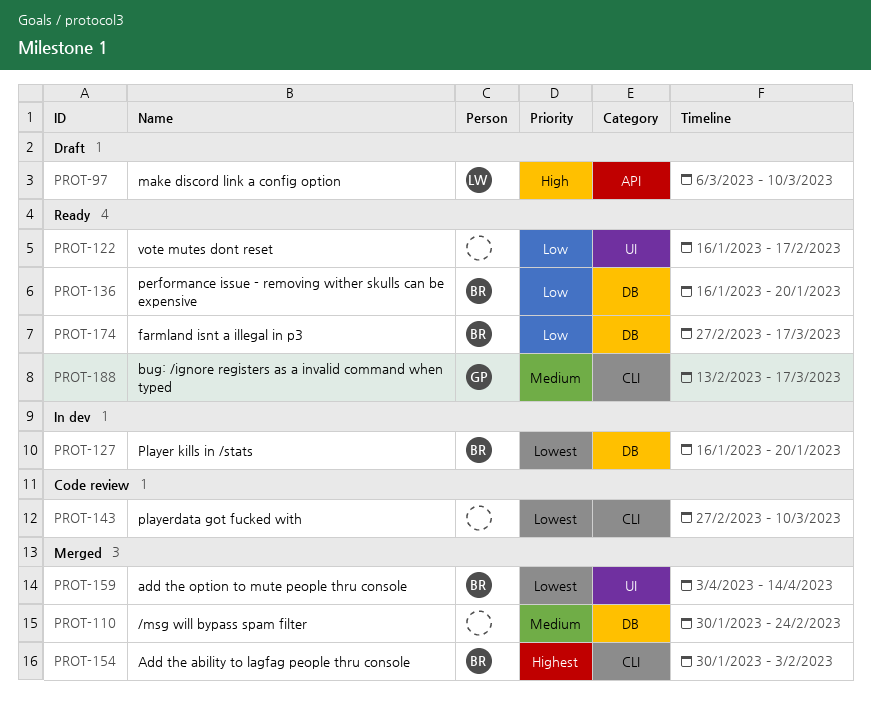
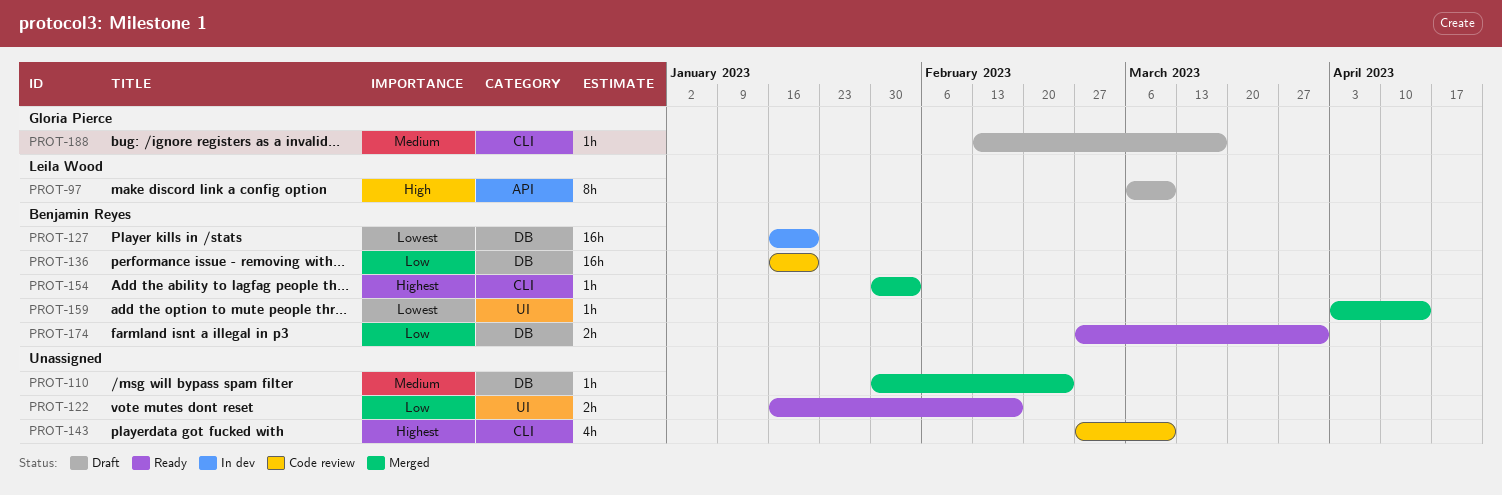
PROT-136, status: Ready -> Code review
PROT-143, priority: Lowest -> Highest
PROT-174, due: Mar 17 -> Mar 31
PROT-188, status: Ready -> Draft

